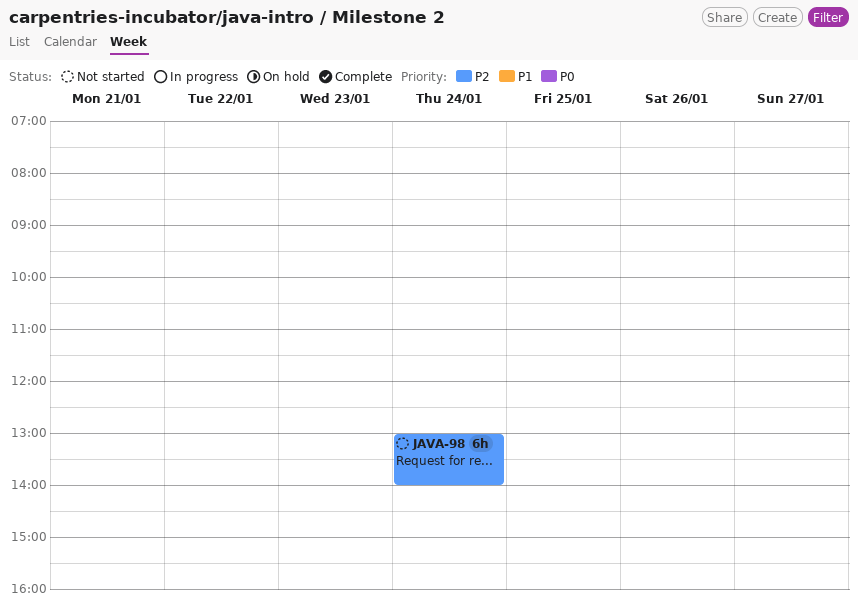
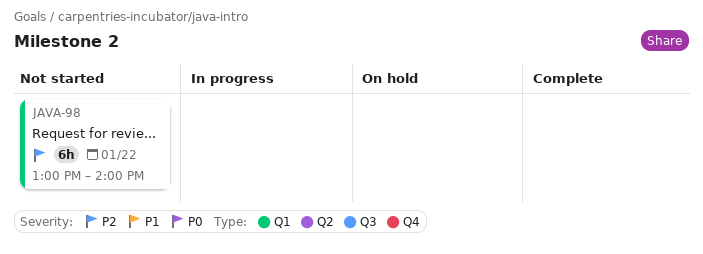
JAVA-98, day: Jan 24 -> Jan 22

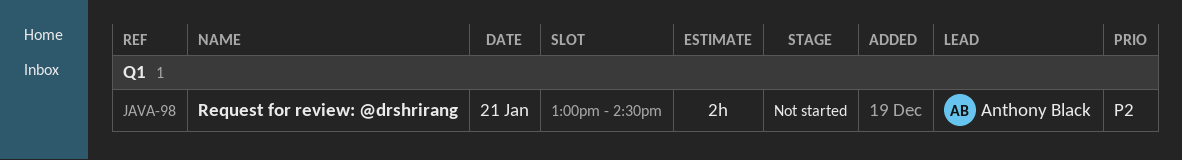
JAVA-98, estimate: 6h -> 2h
JAVA-98, day: Jan 22 -> Jan 21
JAVA-98, ends: 14:00 -> 14:30

